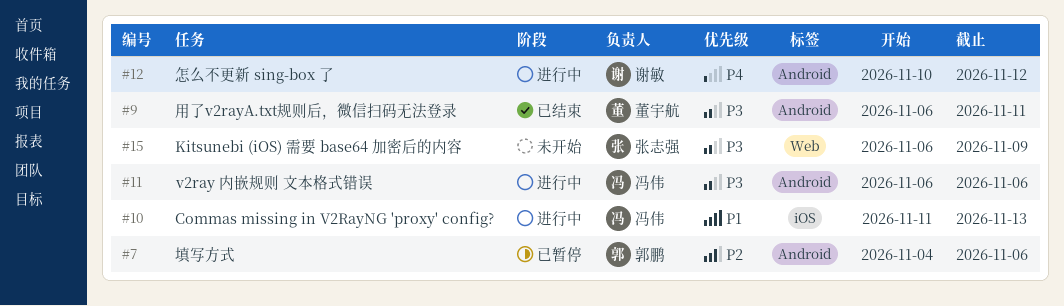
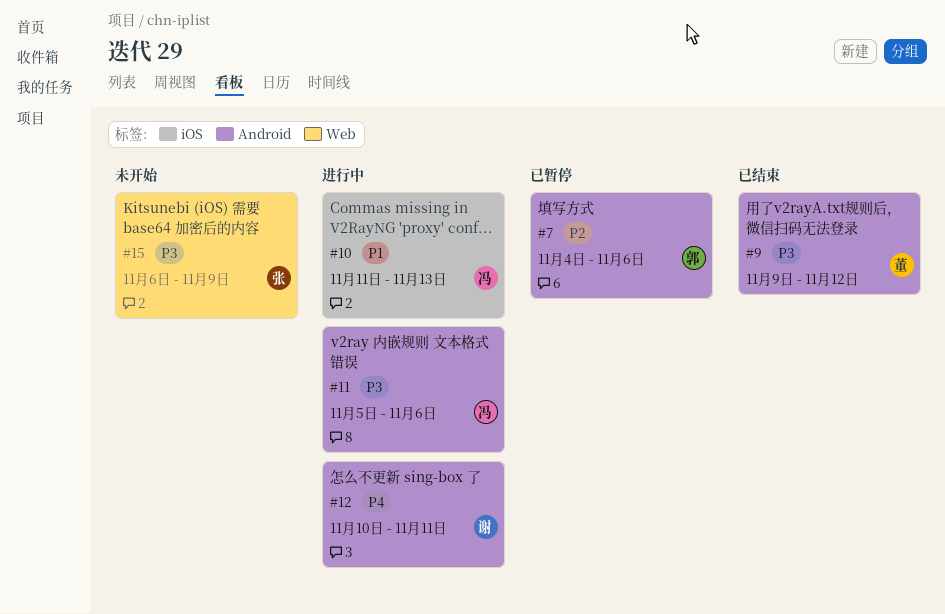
#9, start: Nov 6 -> Nov 9
#9, due: Nov 11 -> Nov 12
#11, start: Nov 6 -> Nov 5
#12, due: Nov 12 -> Nov 11

